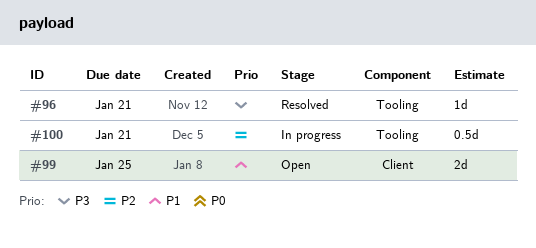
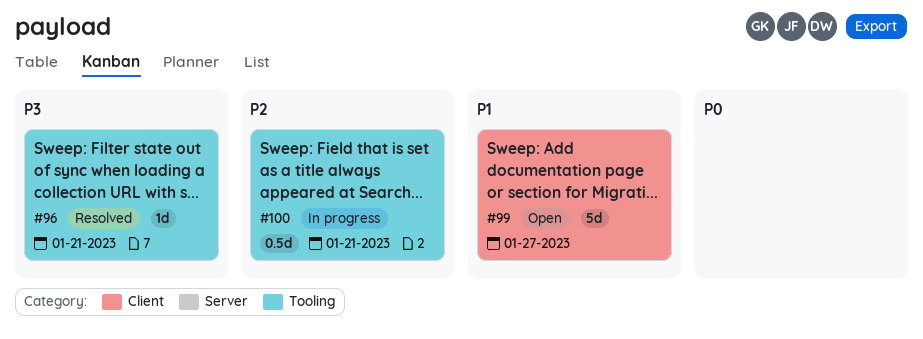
#99, estimate: 2d -> 5d
#99, due: Jan 25 -> Jan 27

